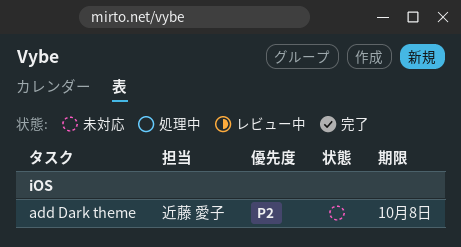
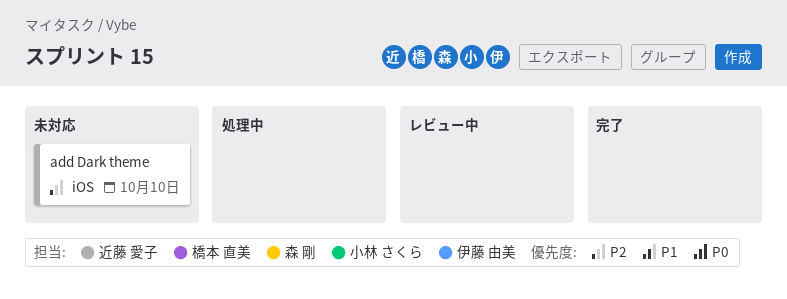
add Dark theme, due: Oct 8 -> Oct 10

